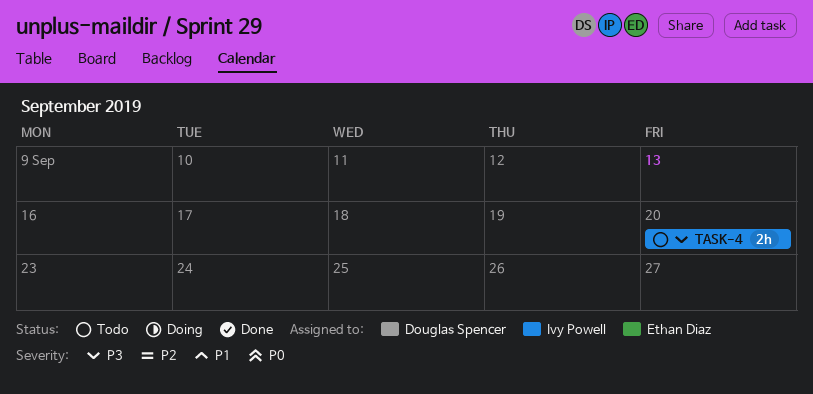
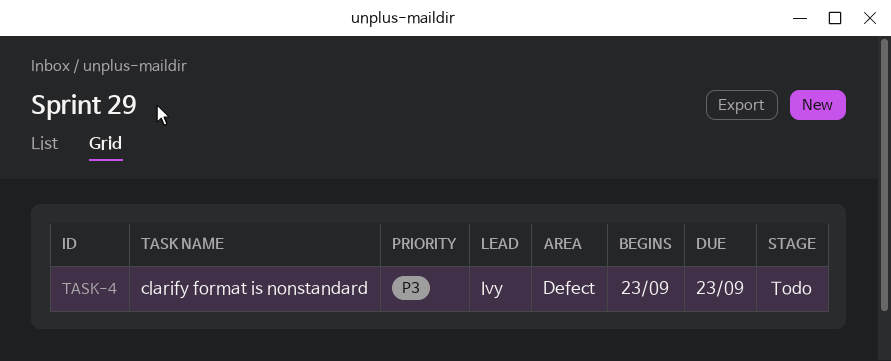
TASK-4, start: Sep 20 -> Sep 23
TASK-4, due: Sep 20 -> Sep 23

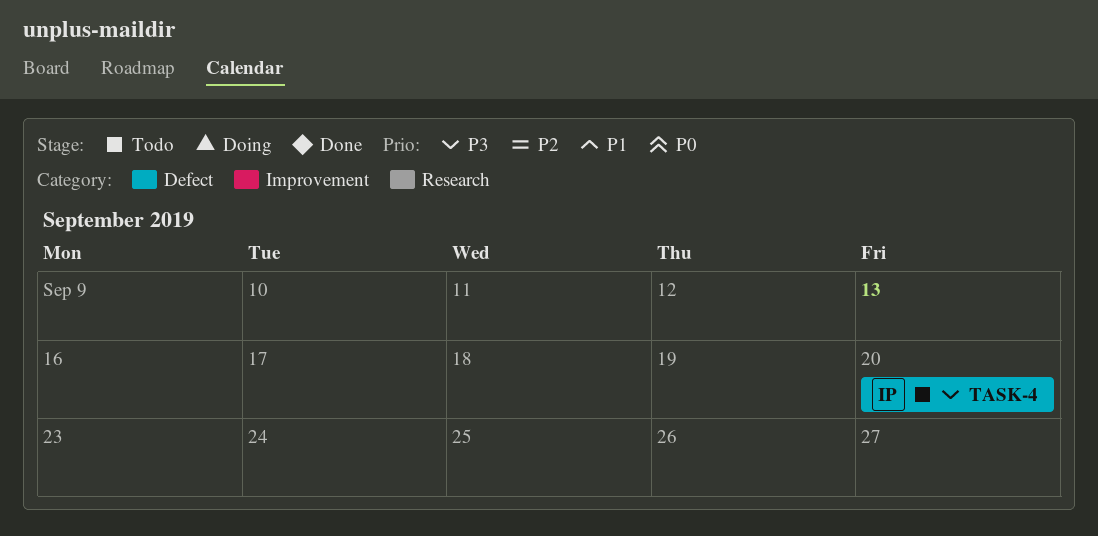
TASK-4, start: Sep 23 -> Sep 20
TASK-4, due: Sep 23 -> Sep 20

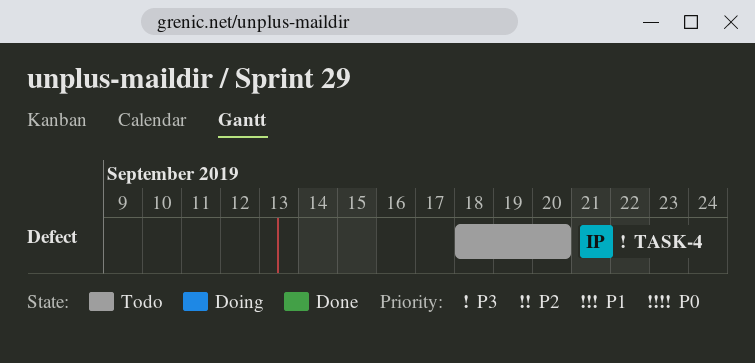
TASK-4, start: Sep 20 -> Sep 18

